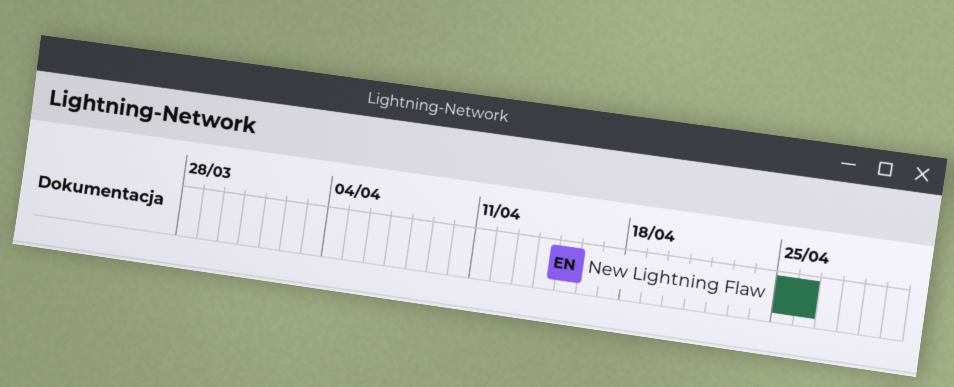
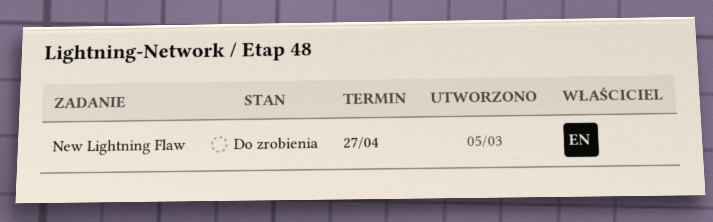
New Lightning Flaw, due: Apr 26 -> Apr 27

